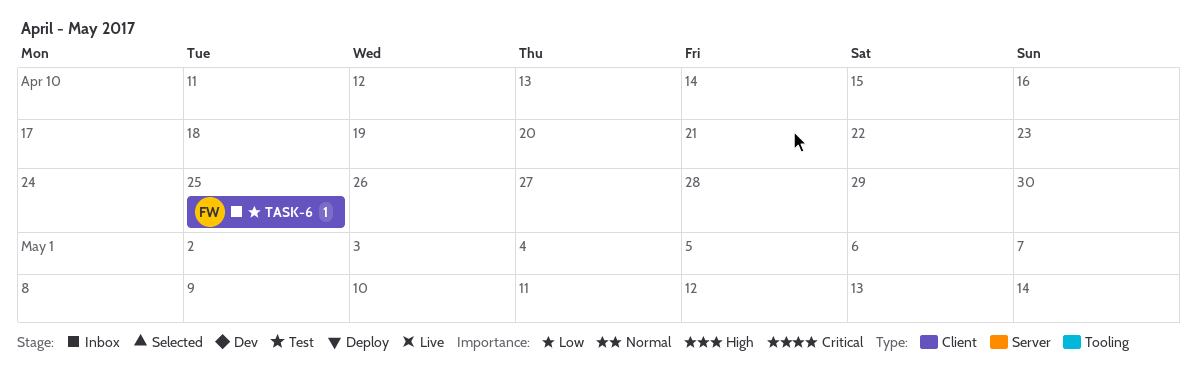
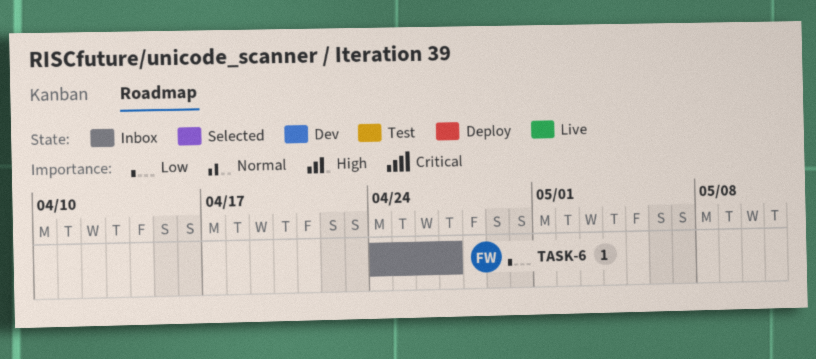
TASK-6, start: Apr 25 -> Apr 24
TASK-6, due: Apr 25 -> Apr 27

